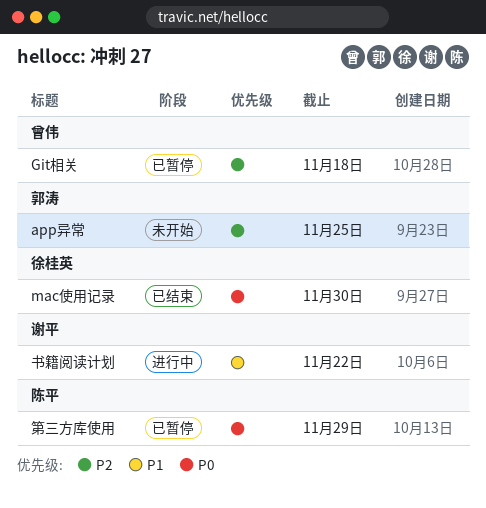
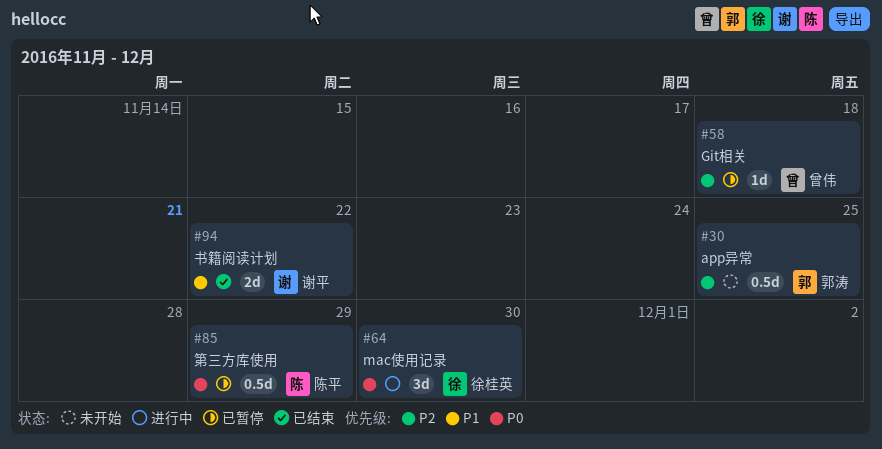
mac使用记录, status: 已结束 -> 进行中
书籍阅读计划, status: 进行中 -> 已结束

